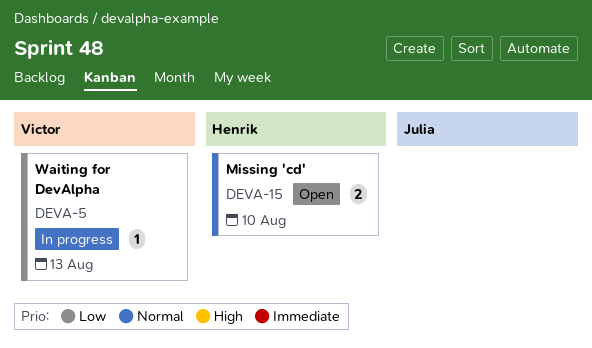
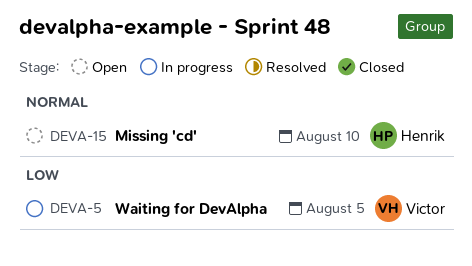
DEVA-5, due: Aug 13 -> Aug 5

